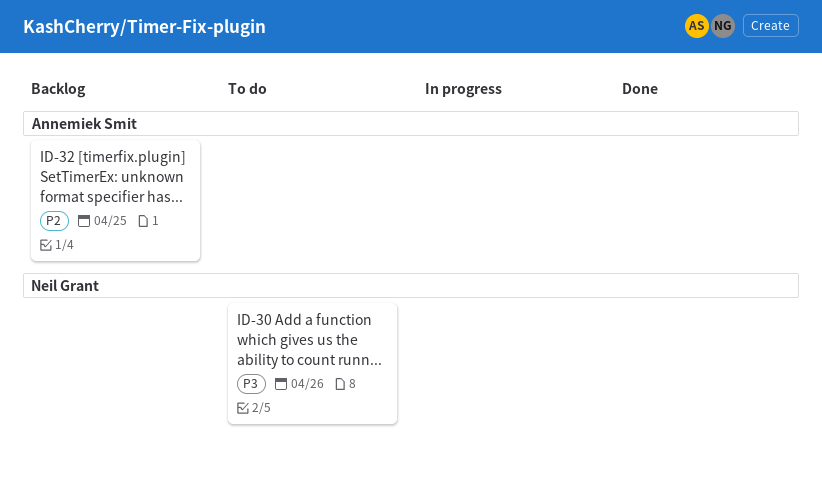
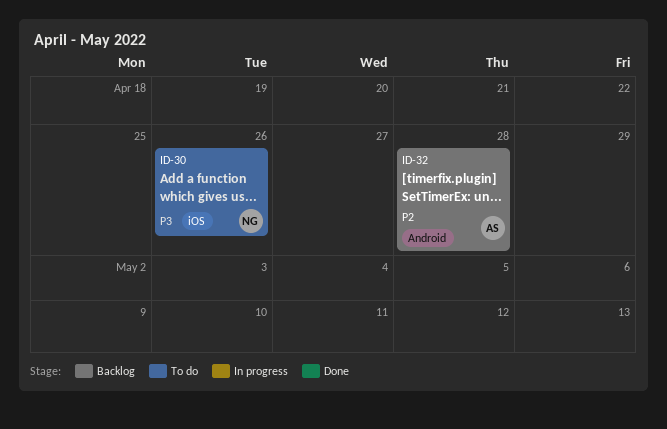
ID-32, due: Apr 25 -> Apr 28

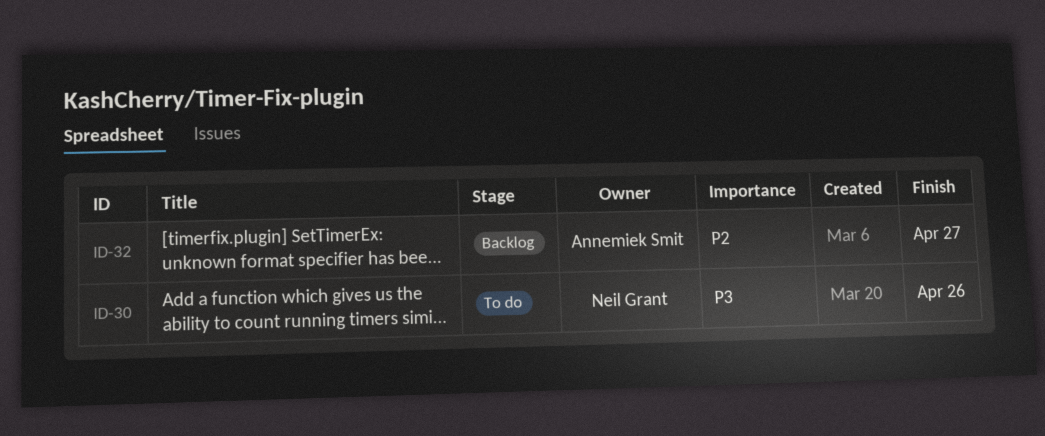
ID-32, due: Apr 28 -> Apr 27

